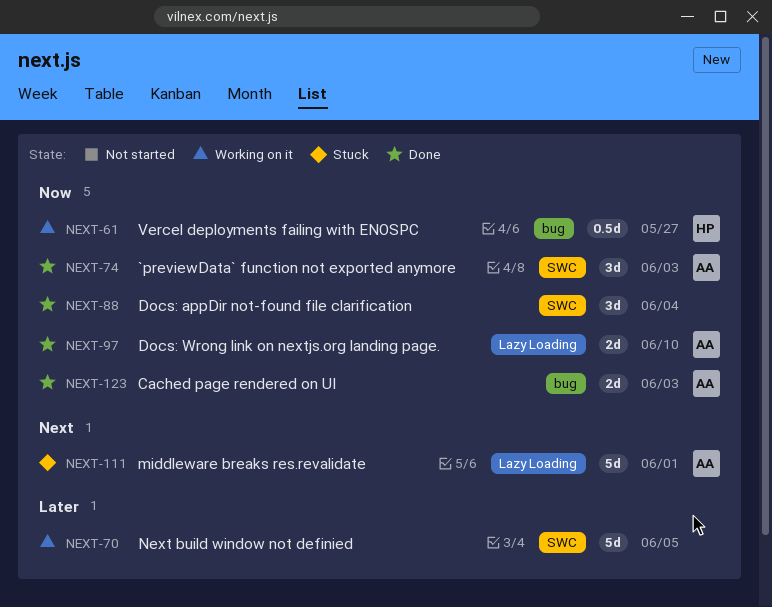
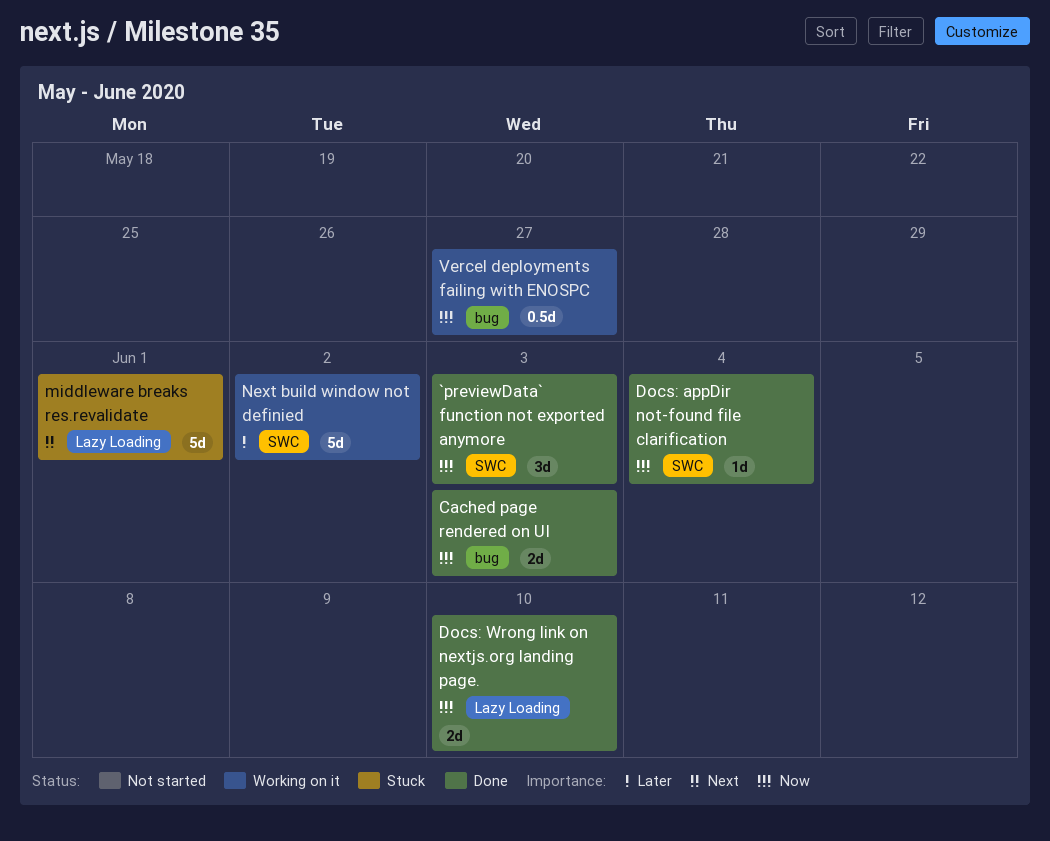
Docs: appDir not-found file clarification, estimate: 3d -> 1d
Next build window not definied, due: Jun 5 -> Jun 2

